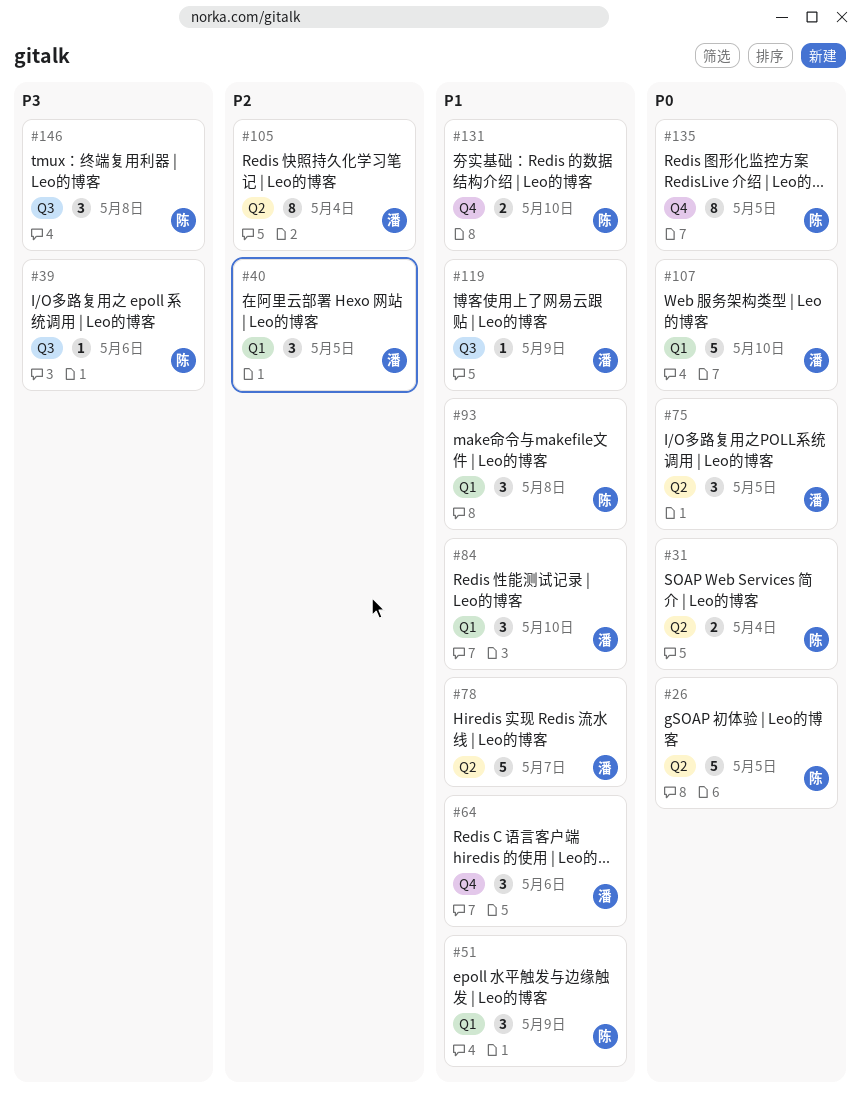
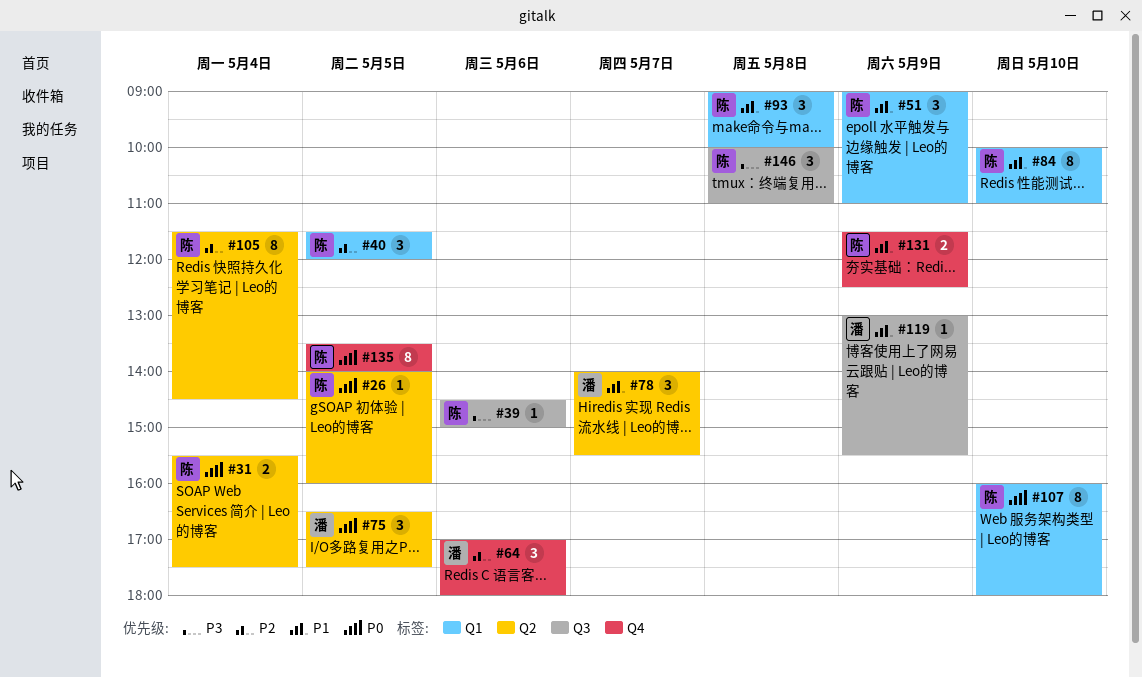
#26, estimate: 5 -> 1
#40, owner: 潘 -> 陈
#64, priority: P1 -> P2
#78, estimate: 5 -> 3
#84, owner: 潘 -> 陈
#84, estimate: 3 -> 8
#105, owner: 潘 -> 陈
#107, owner: 潘 -> 陈
#107, estimate: 5 -> 8
#131, day: May 10 -> May 9

